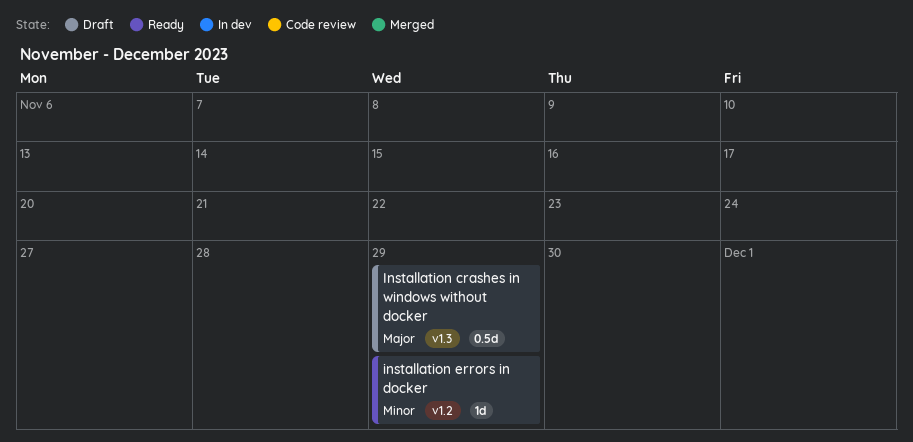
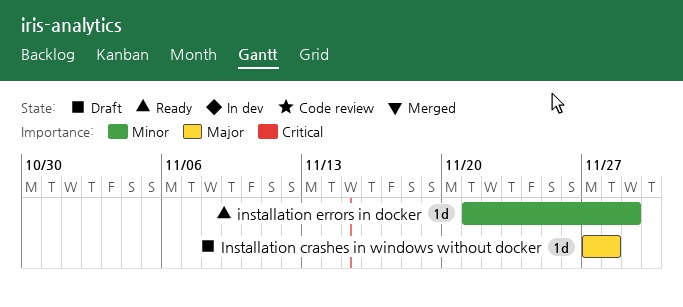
Installation crashes in windows without docker, estimate: 0.5d -> 1d
Installation crashes in windows without docker, due: Nov 29 -> Nov 28

